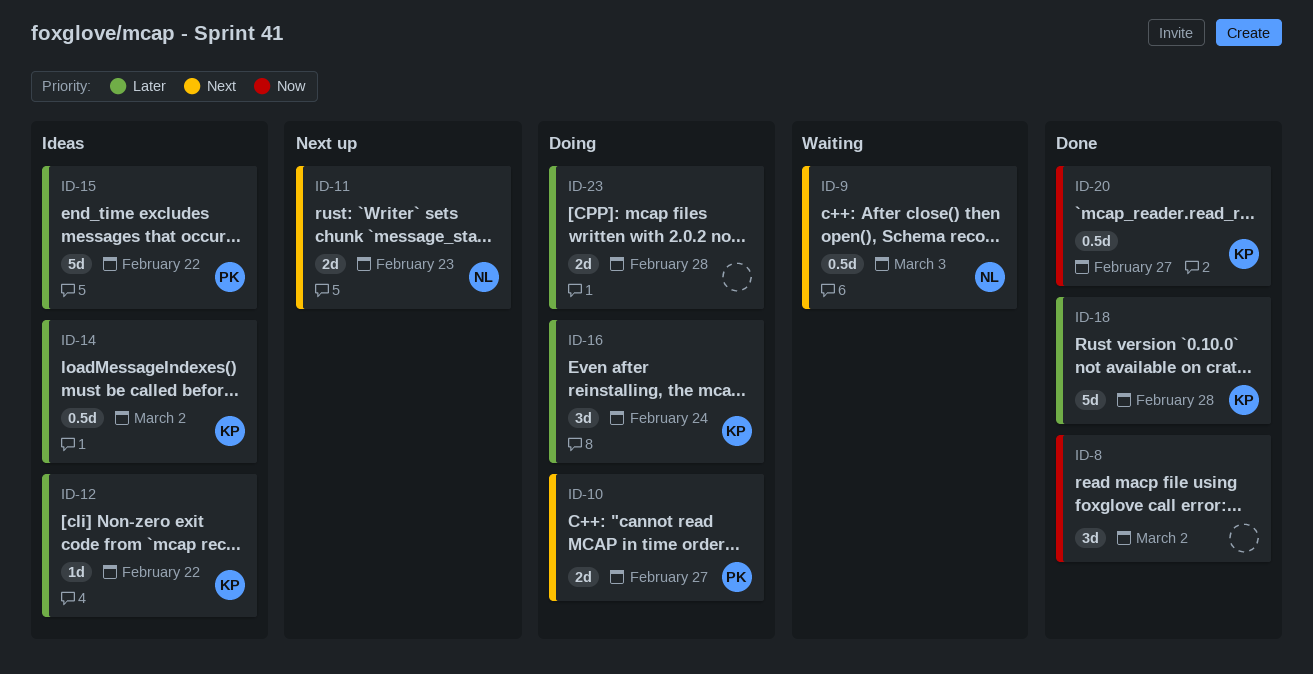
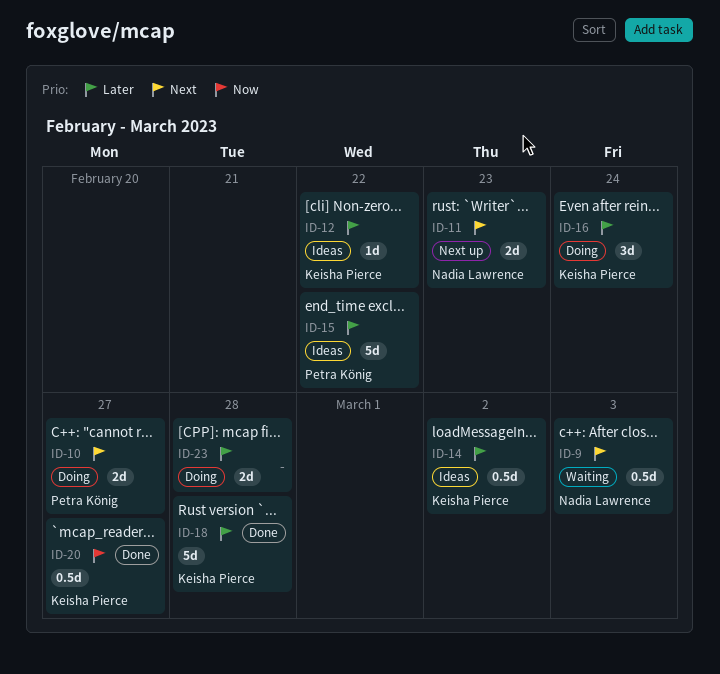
ID-8: present -> none

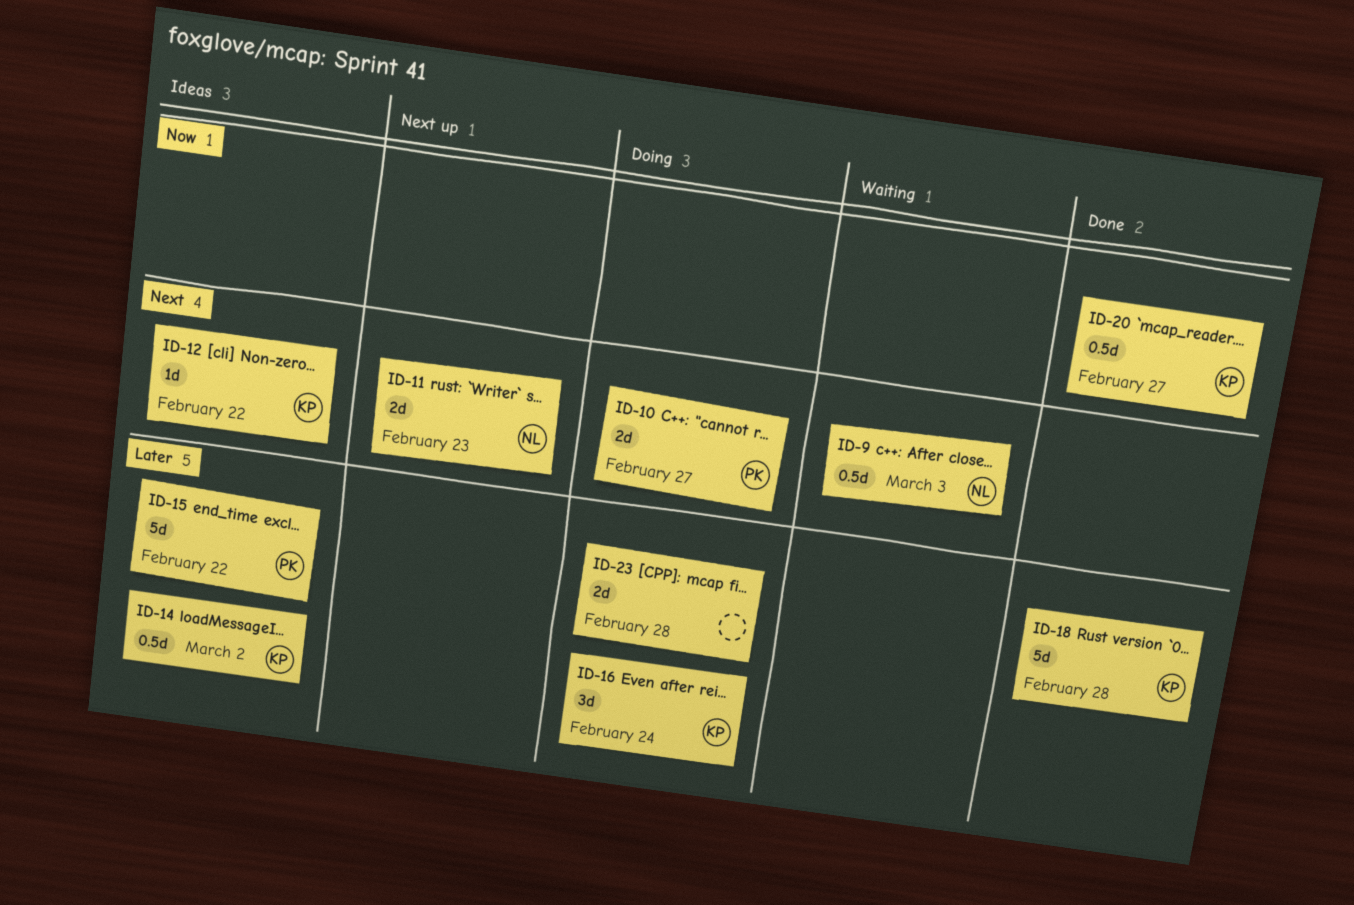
ID-12, priority: Later -> Next

